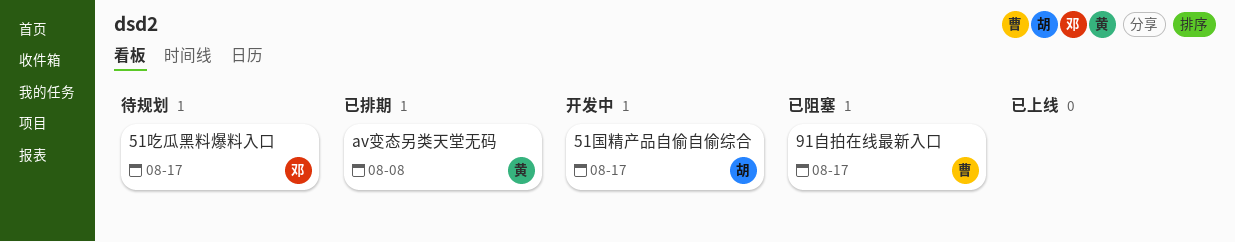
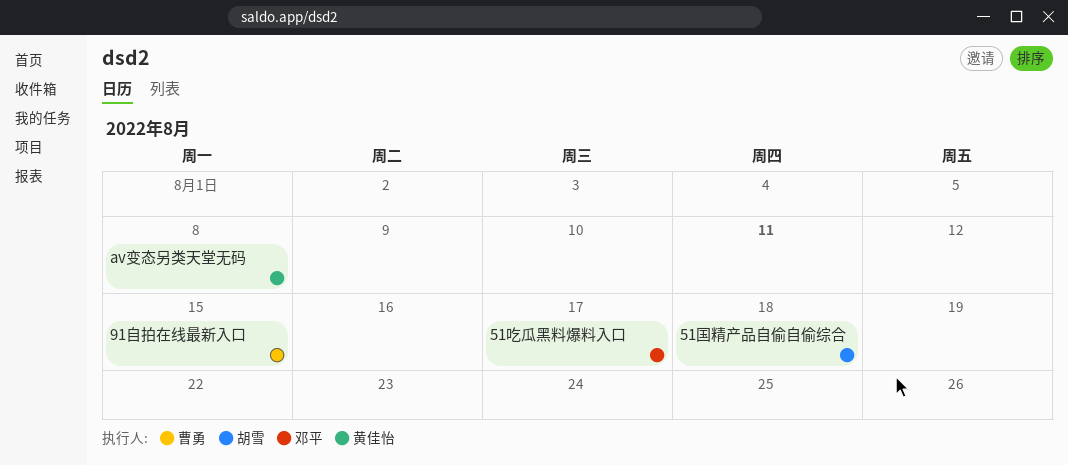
51国精产品自偷自偷综合, due: Aug 17 -> Aug 18
91自拍在线最新入口, due: Aug 17 -> Aug 15

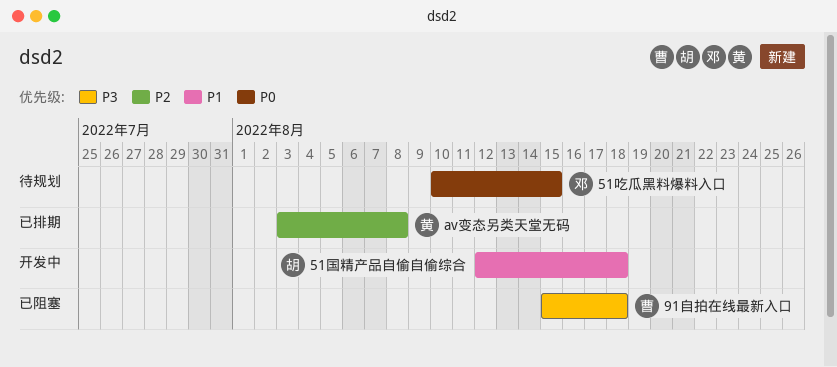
51吃瓜黑料爆料入口, due: Aug 17 -> Aug 15
91自拍在线最新入口, due: Aug 15 -> Aug 18

